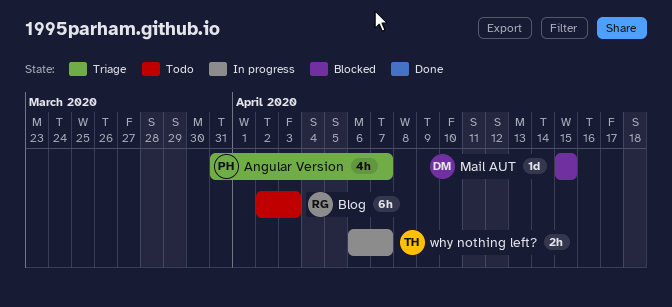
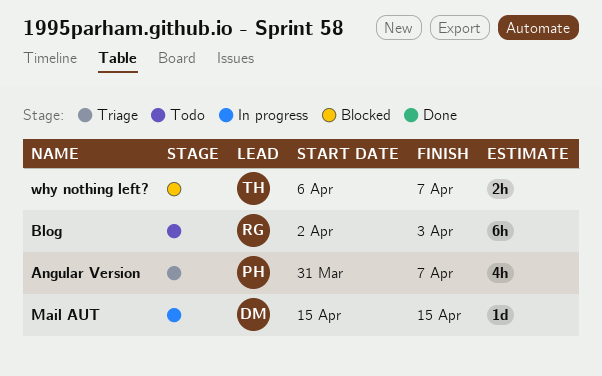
Mail AUT, status: Blocked -> In progress
why nothing left?, status: In progress -> Blocked

